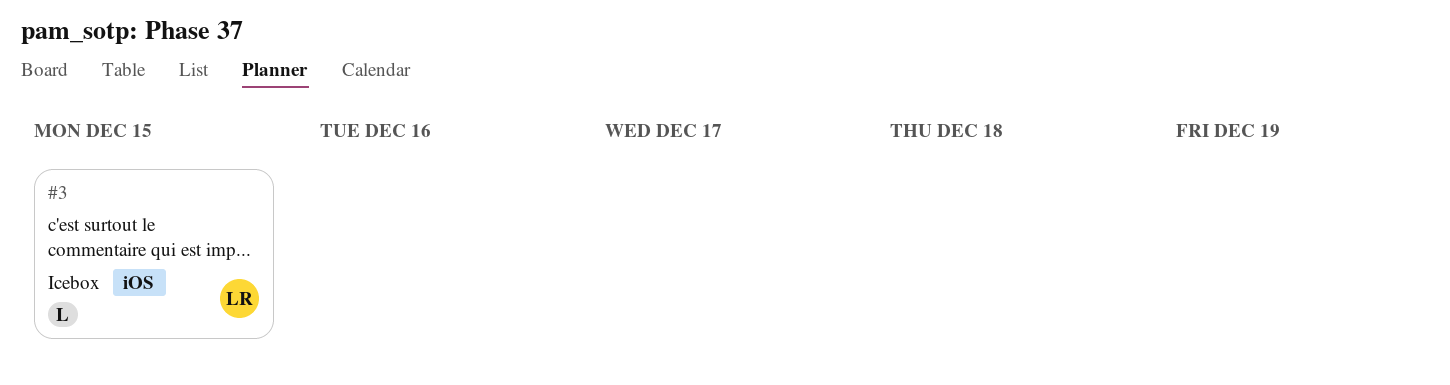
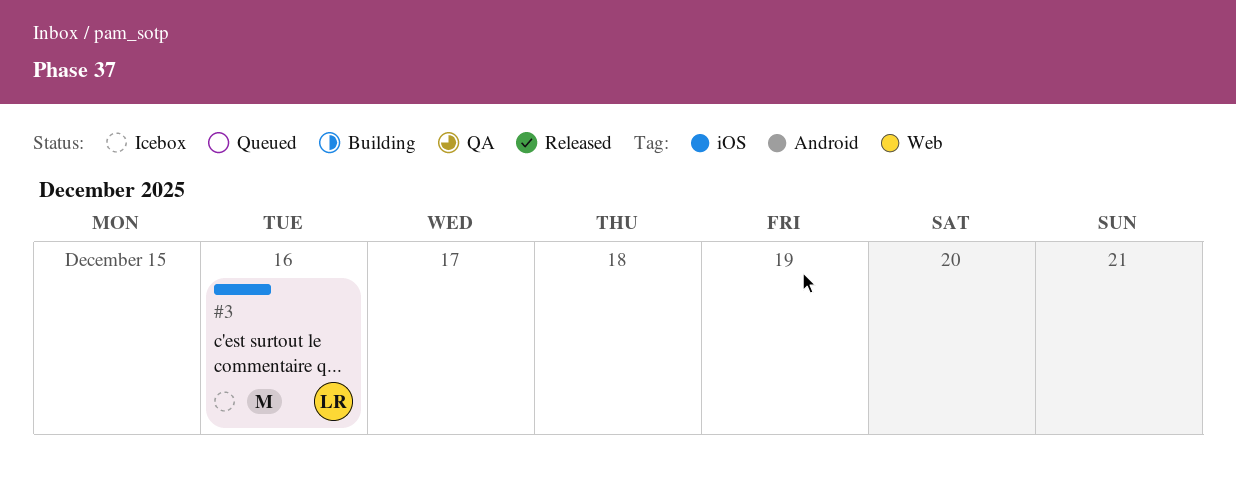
#3, estimate: L -> M
#3, due: Dec 15 -> Dec 16

